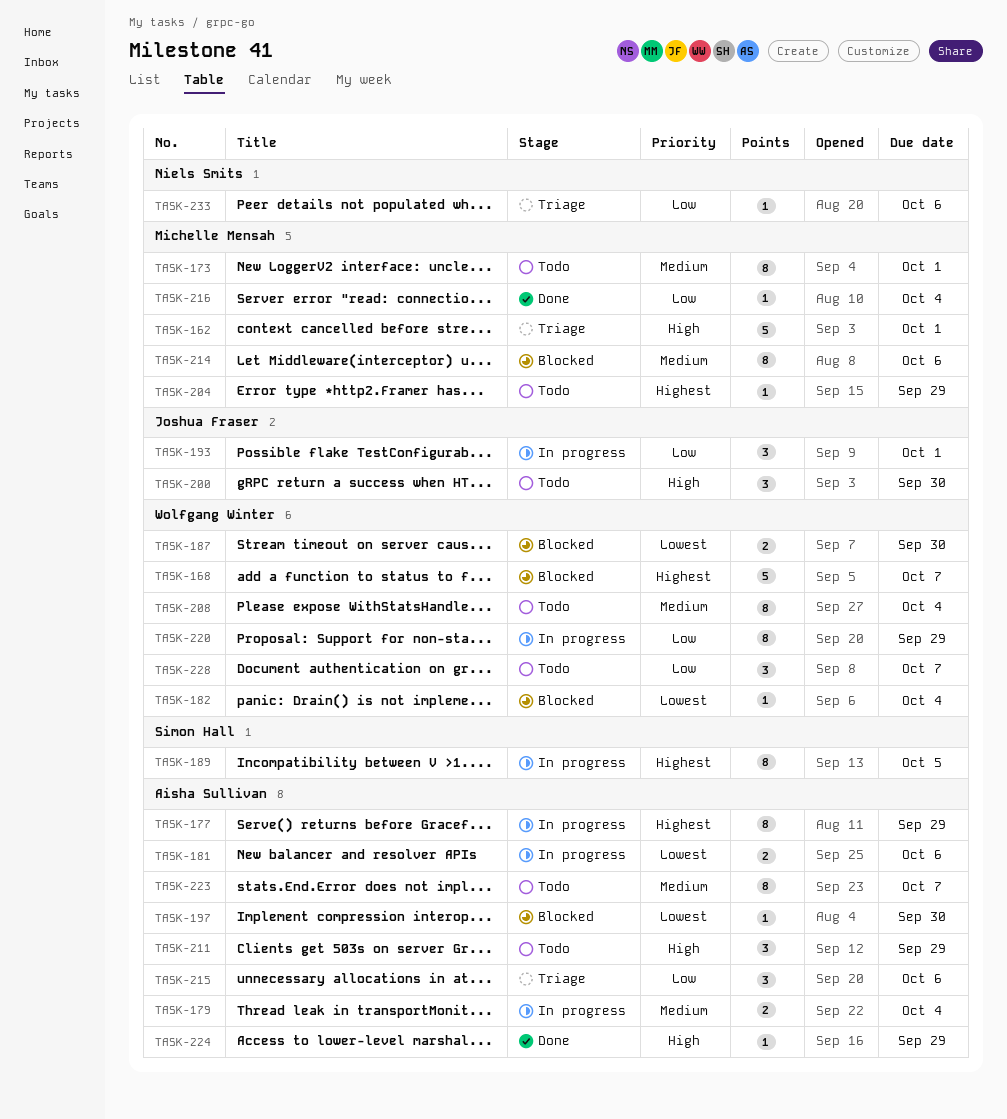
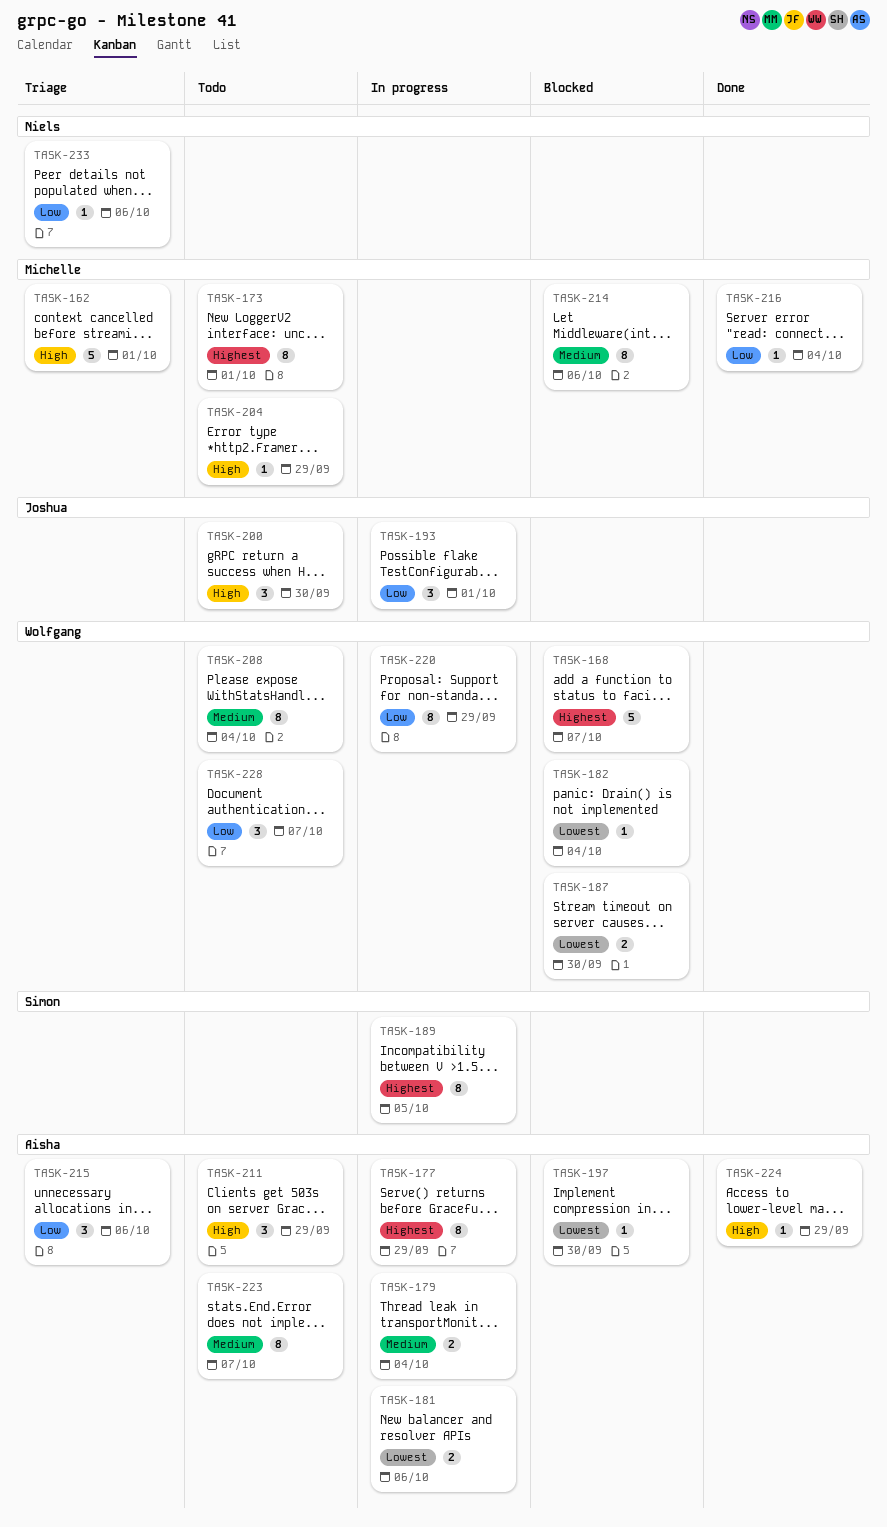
TASK-173, priority: Medium -> Highest
TASK-204, priority: Highest -> High

